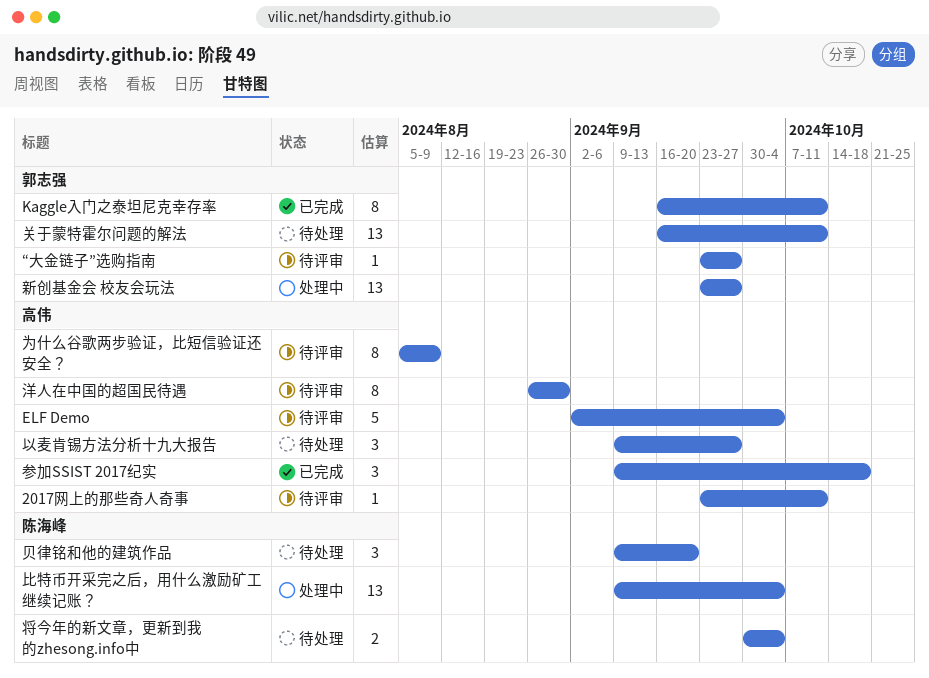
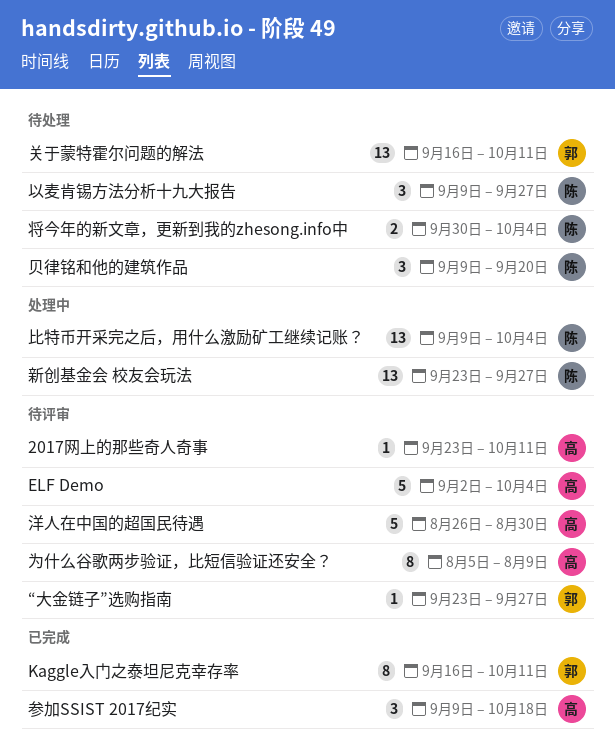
以麦肯锡方法分析十九大报告, owner: 高伟 -> 陈海峰
新创基金会 校友会玩法, owner: 郭志强 -> 陈海峰
洋人在中国的超国民待遇, estimate: 8 -> 5

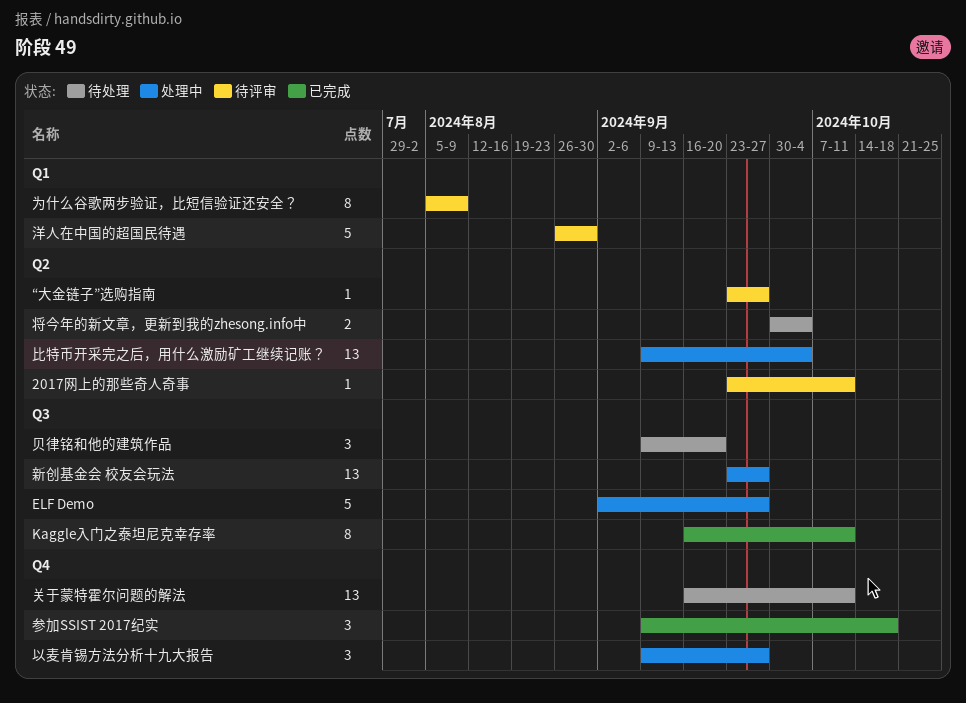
ELF Demo, status: 待评审 -> 处理中
ELF Demo, due: Oct 4 -> Sep 27
以麦肯锡方法分析十九大报告, status: 待处理 -> 处理中

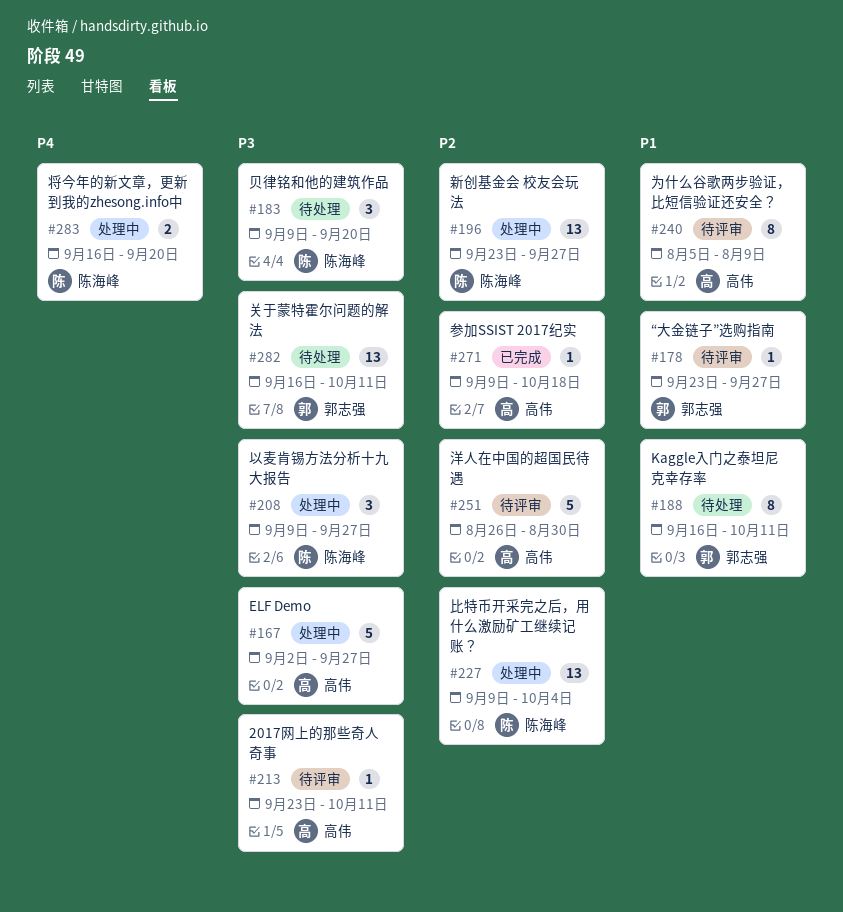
Kaggle入门之泰坦尼克幸存率, status: 已完成 -> 待处理
参加SSIST 2017纪实, estimate: 3 -> 1
将今年的新文章，更新到我的zhesong.info中, status: 待处理 -> 处理中
将今年的新文章，更新到我的zhesong.info中, start: Sep 30 -> Sep 16
将今年的新文章，更新到我的zhesong.info中, due: Oct 4 -> Sep 20

